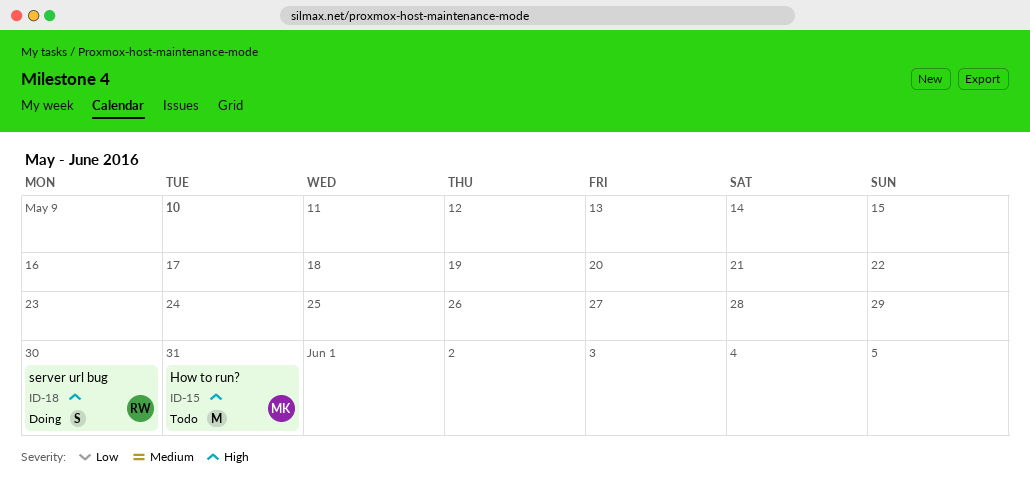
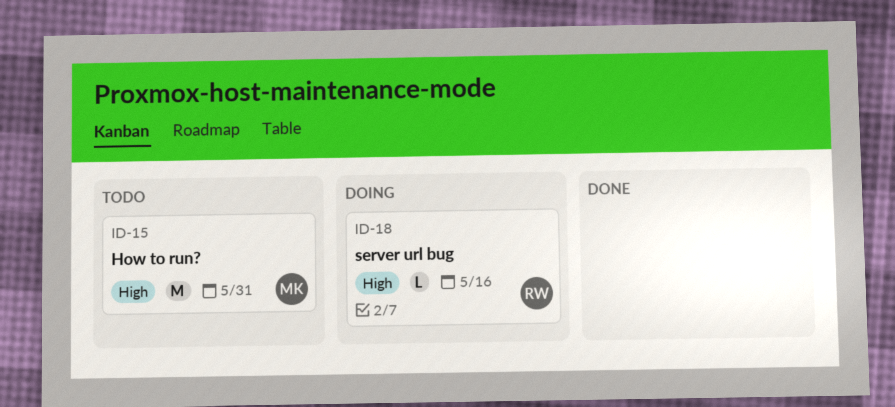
ID-18, estimate: S -> L
ID-18, due: May 30 -> May 16

